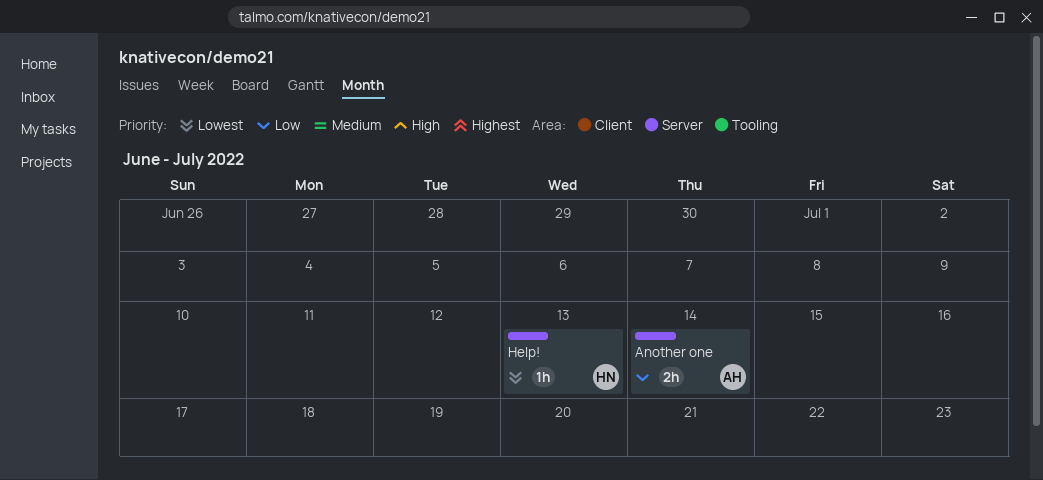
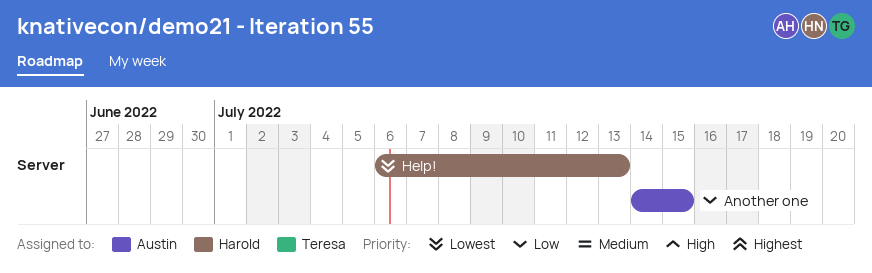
Another one, due: Jul 14 -> Jul 15

